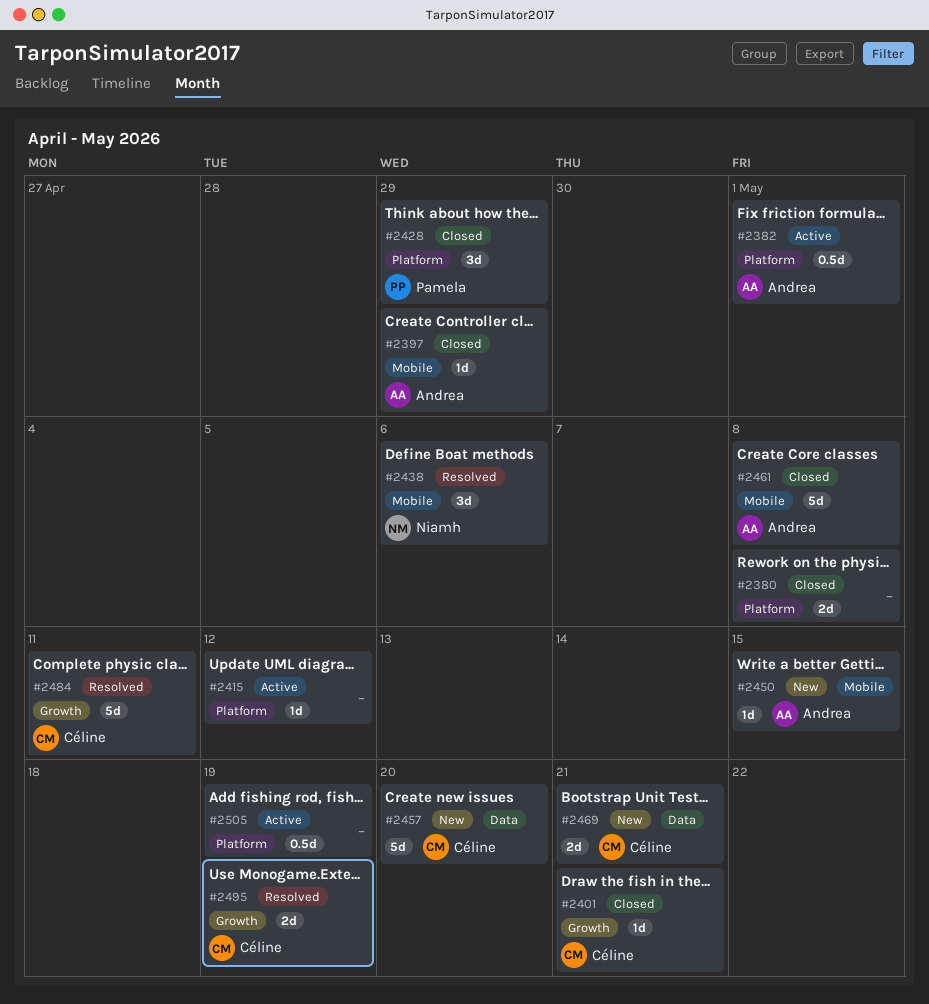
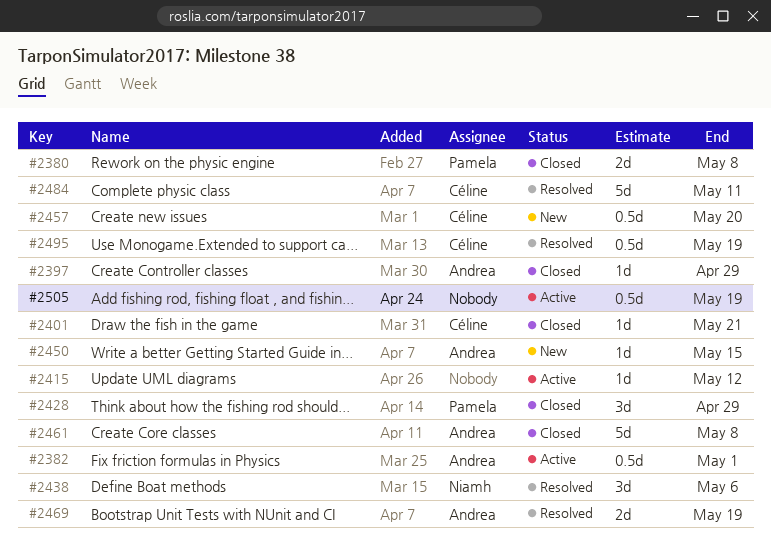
#2380, owner: none -> Pamela
#2457, estimate: 5d -> 0.5d
#2469, status: New -> Resolved
#2469, owner: Céline -> Andrea
#2469, due: May 21 -> May 19
#2495, estimate: 2d -> 0.5d

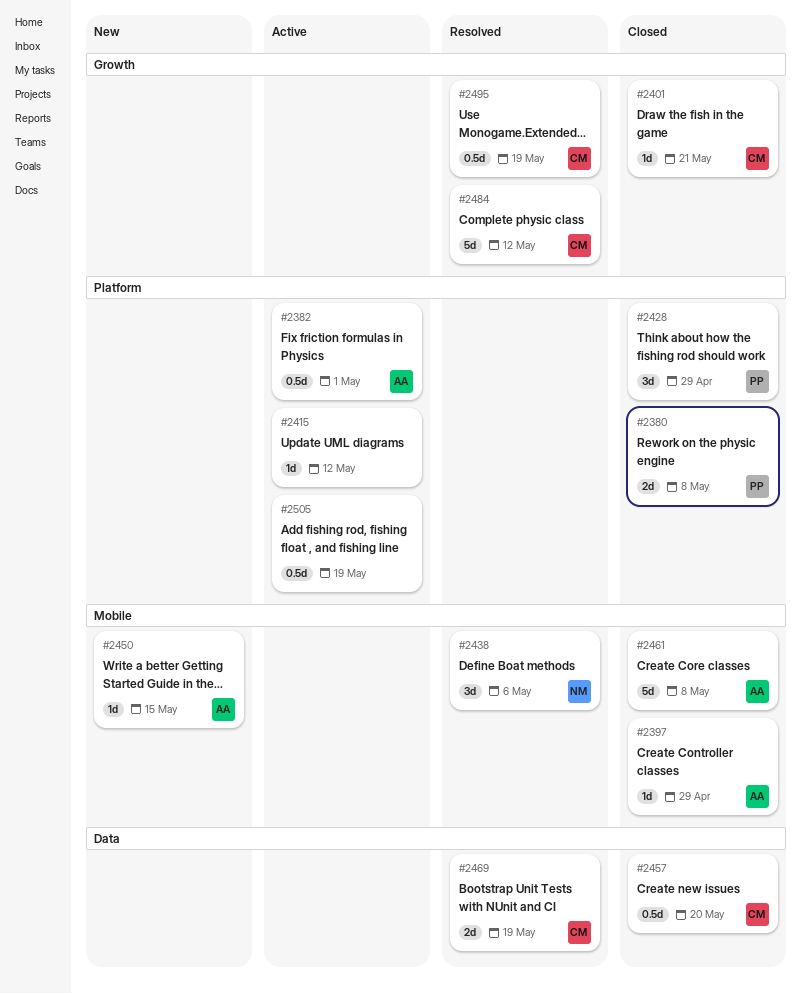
#2457, status: New -> Closed
#2469, owner: Andrea -> Céline
#2484, due: May 11 -> May 12

